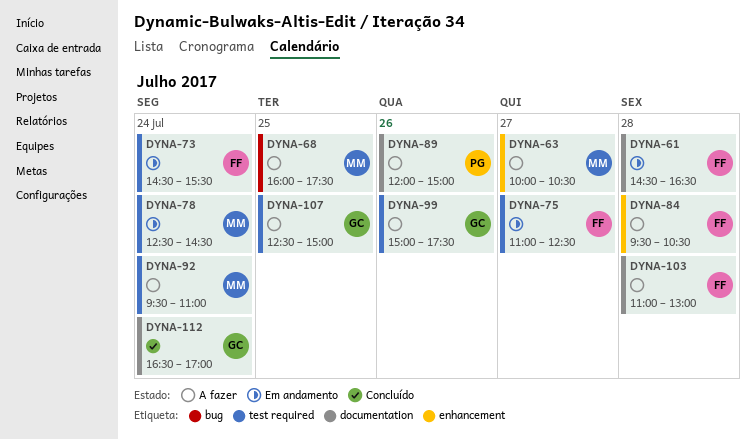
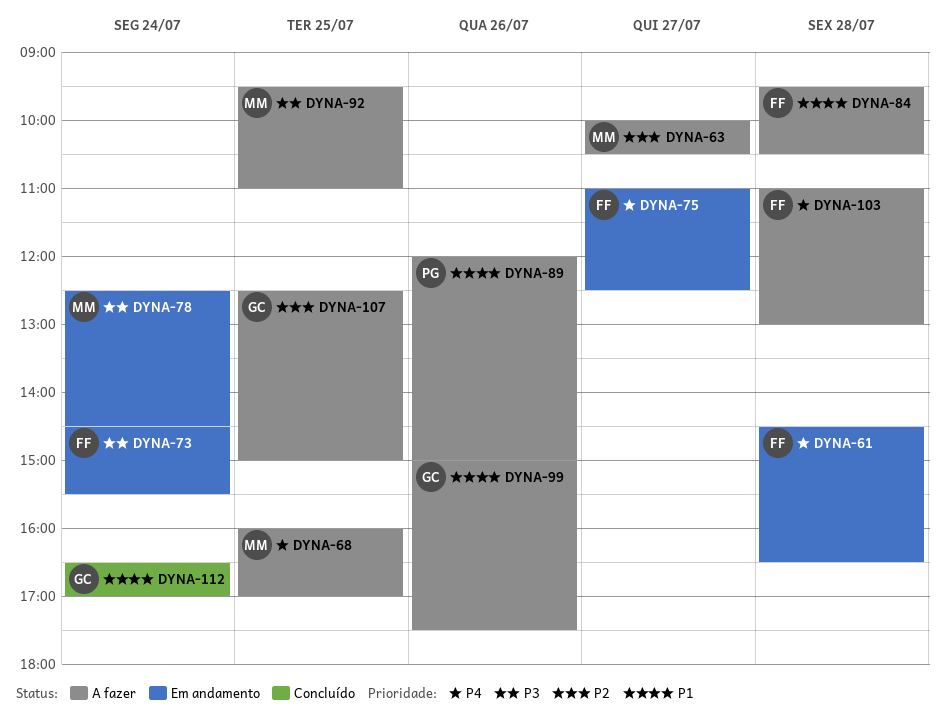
DYNA-68, ends: 17:30 -> 17:00
DYNA-92, day: Jul 24 -> Jul 25

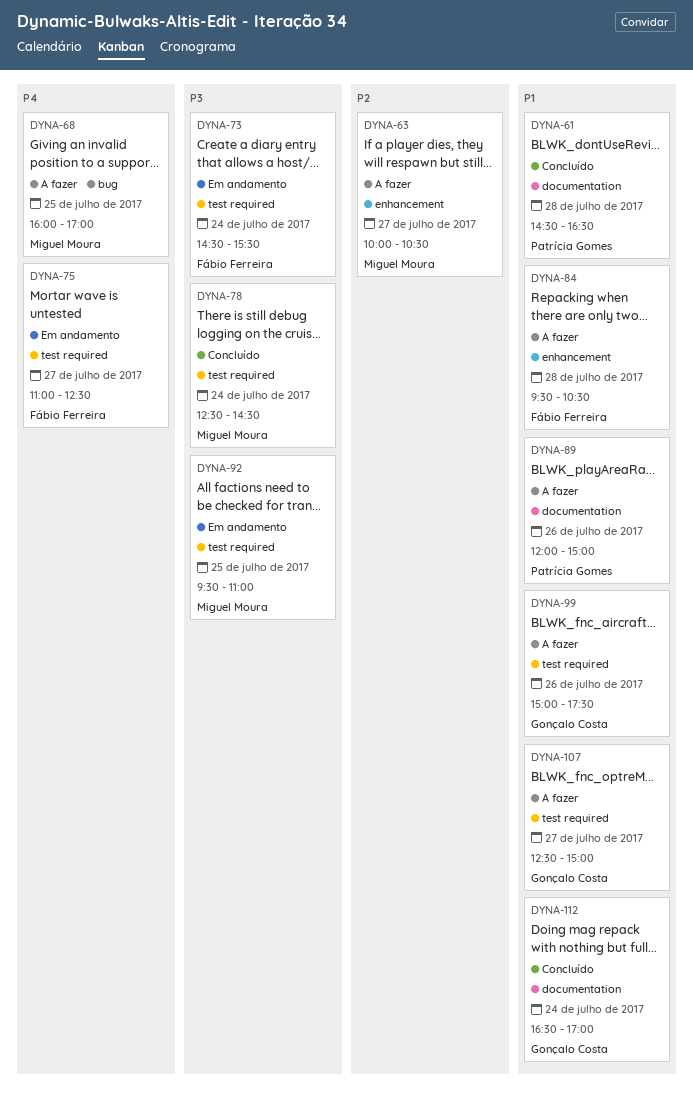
DYNA-61, status: Em andamento -> Concluído
DYNA-61, owner: Fábio Ferreira -> Patrícia Gomes
DYNA-61, priority: P4 -> P1
DYNA-78, status: Em andamento -> Concluído
DYNA-92, status: A fazer -> Em andamento
DYNA-103: present -> none
DYNA-107, priority: P2 -> P1
DYNA-107, day: Jul 25 -> Jul 27

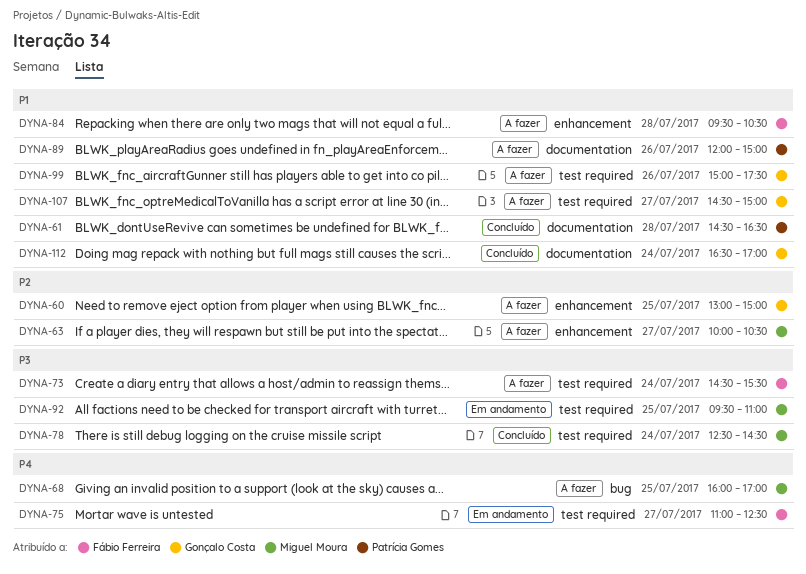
DYNA-60: none -> present
DYNA-73, status: Em andamento -> A fazer
DYNA-107, begins: 12:30 -> 14:30

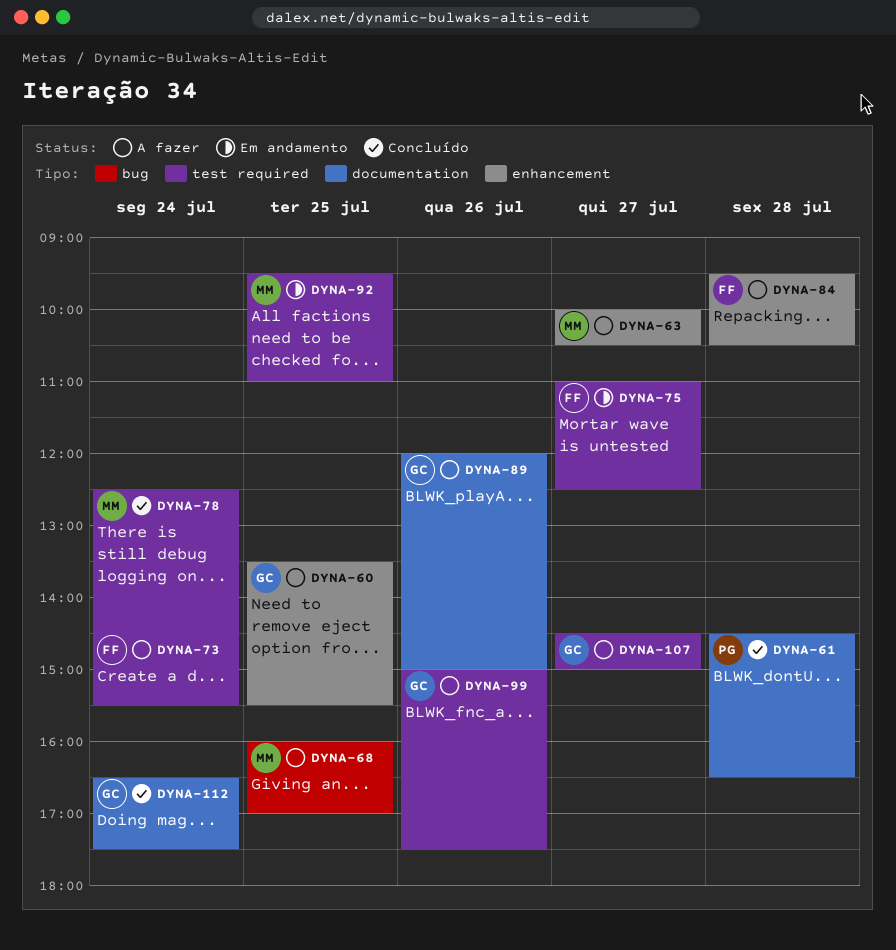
DYNA-60, begins: 13:00 -> 13:30
DYNA-60, ends: 15:00 -> 15:30
DYNA-89, owner: Patrícia Gomes -> Gonçalo Costa
DYNA-112, ends: 17:00 -> 17:30

